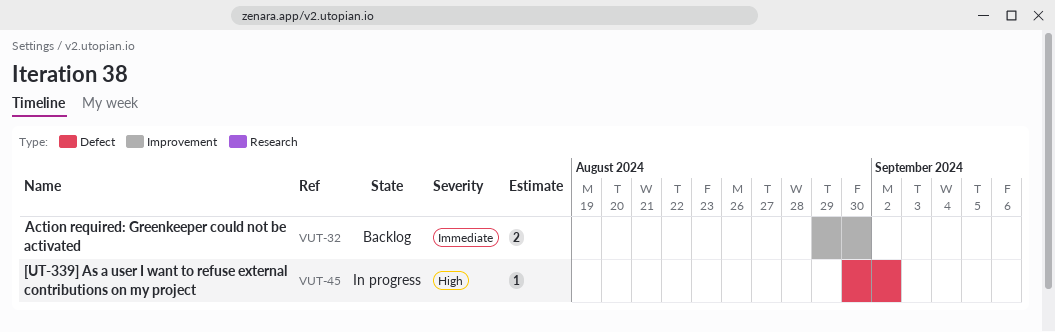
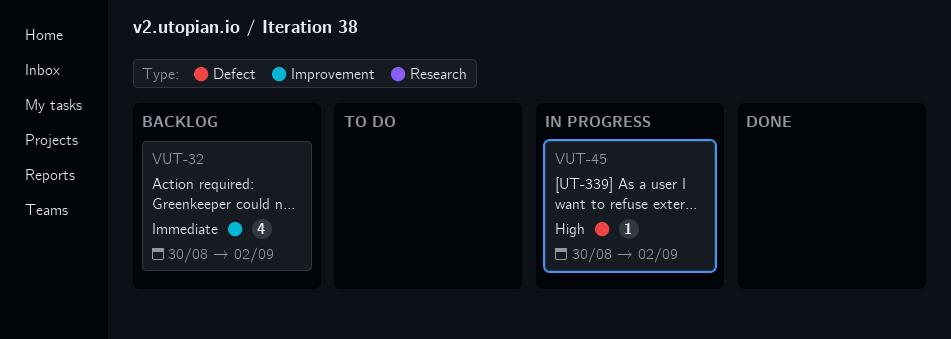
VUT-32, estimate: 2 -> 4
VUT-32, start: Aug 29 -> Aug 30
VUT-32, due: Aug 30 -> Sep 2

